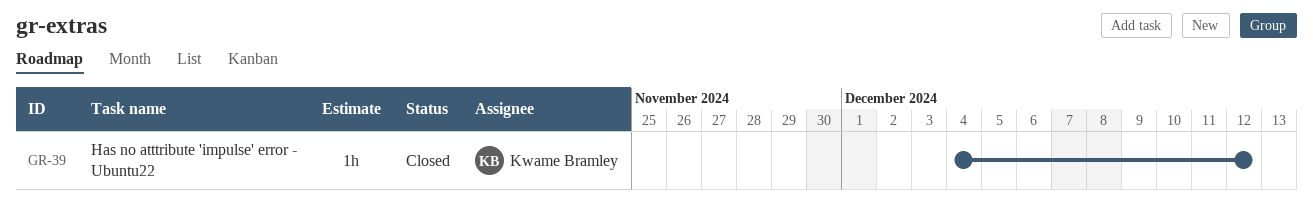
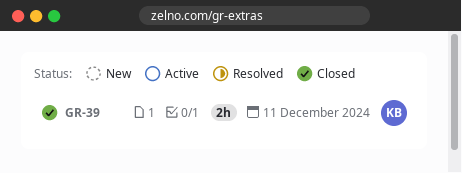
GR-39, estimate: 1h -> 2h
GR-39, due: Dec 12 -> Dec 11

